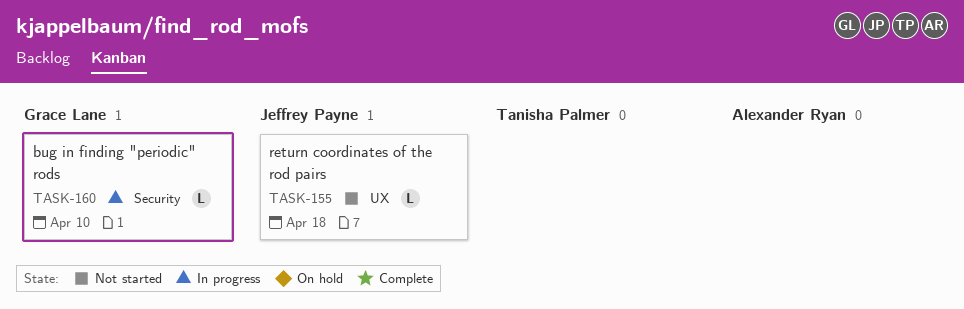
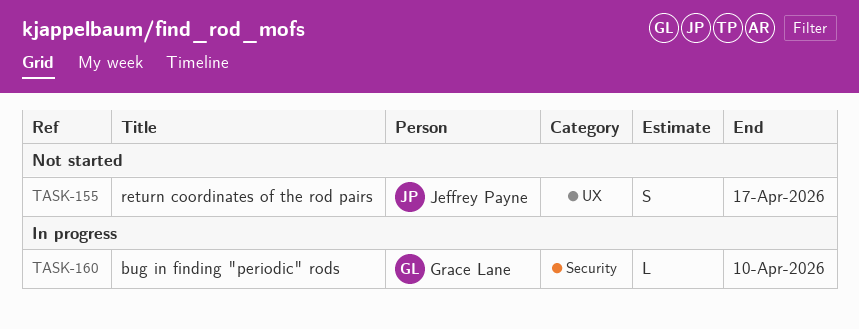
TASK-155, estimate: L -> S
TASK-155, due: Apr 18 -> Apr 17

